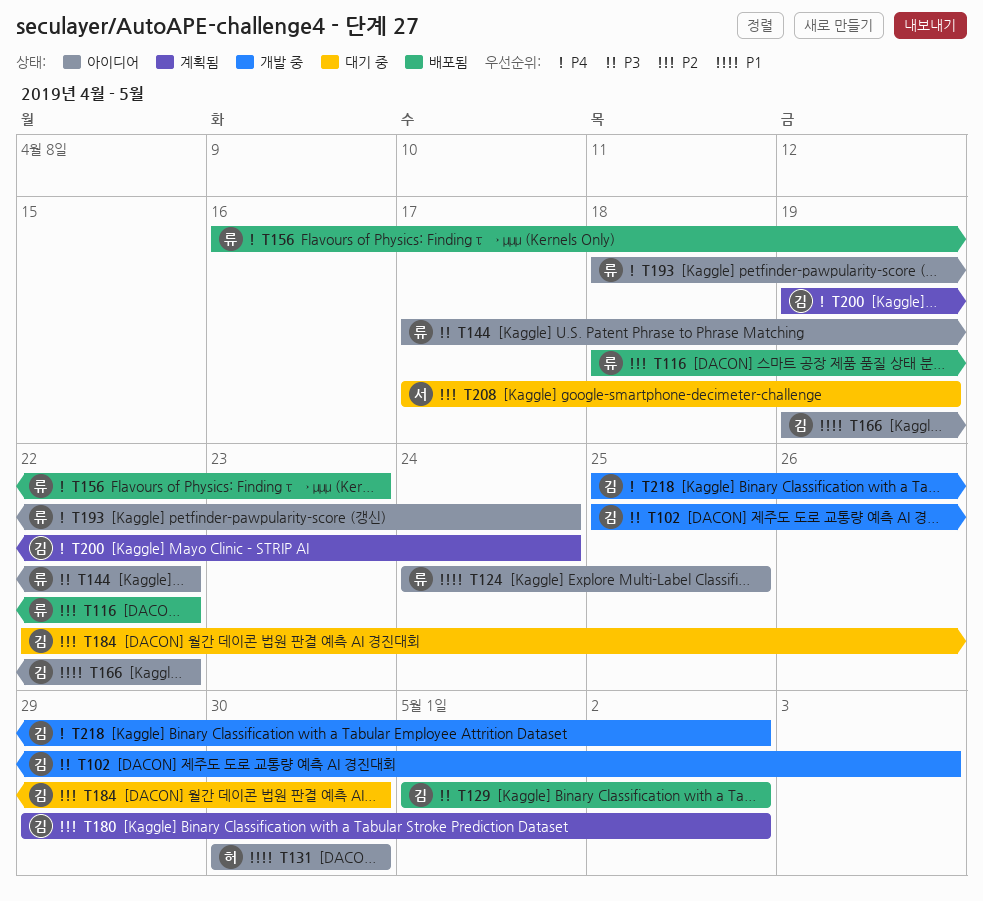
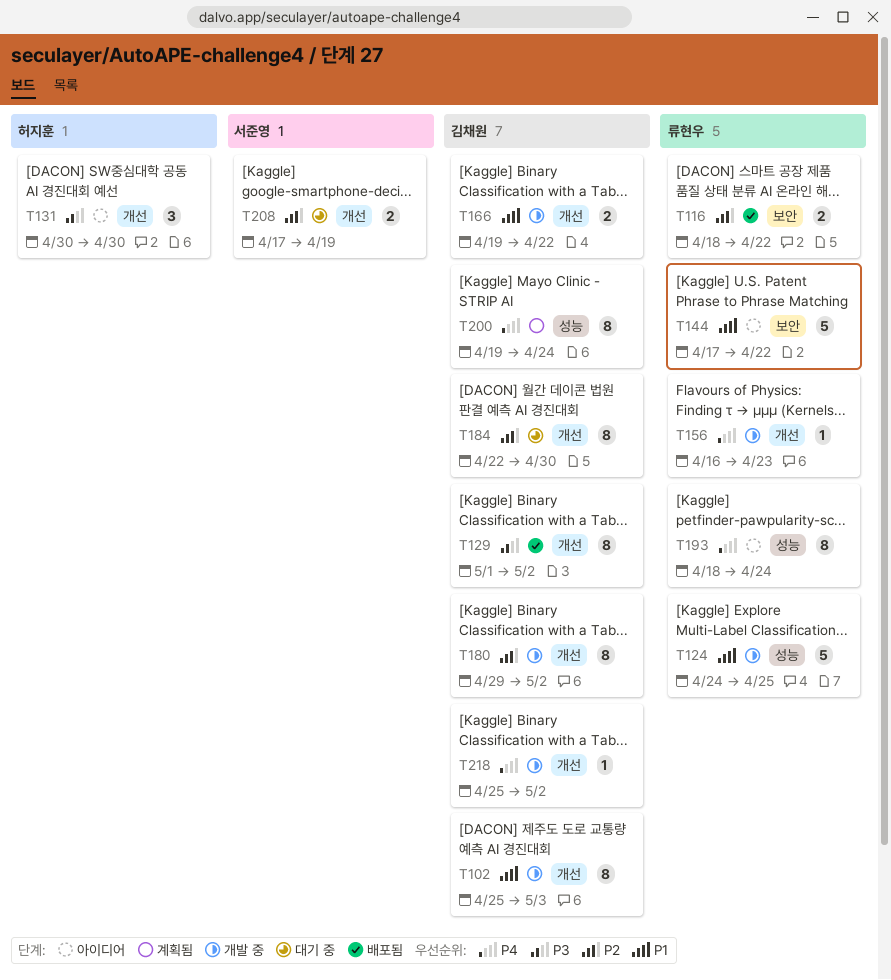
T102, priority: P3 -> P1
T124, status: 아이디어 -> 개발 중
T131, priority: P1 -> P3
T144, priority: P3 -> P1
T156, status: 배포됨 -> 개발 중
T166, status: 아이디어 -> 개발 중
T180, status: 계획됨 -> 개발 중

